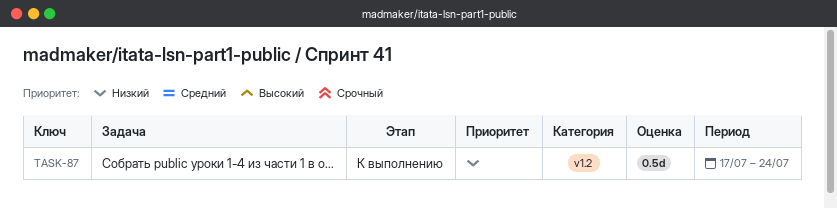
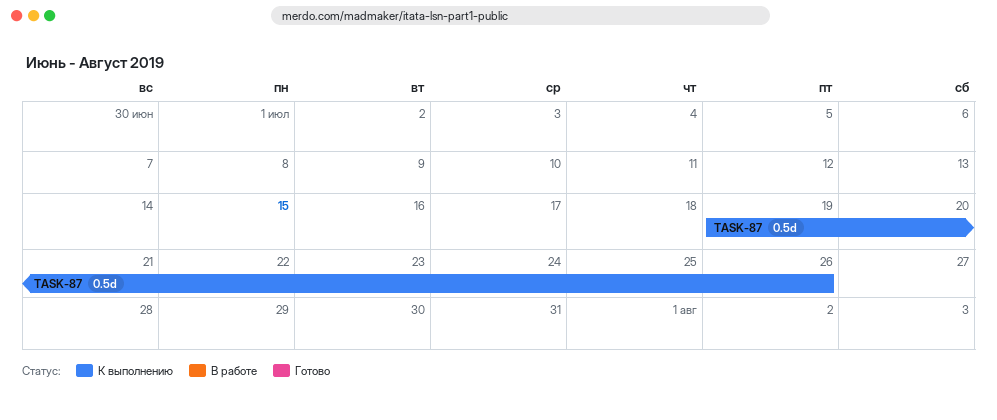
TASK-87, start: Jul 17 -> Jul 19
TASK-87, due: Jul 24 -> Jul 26

